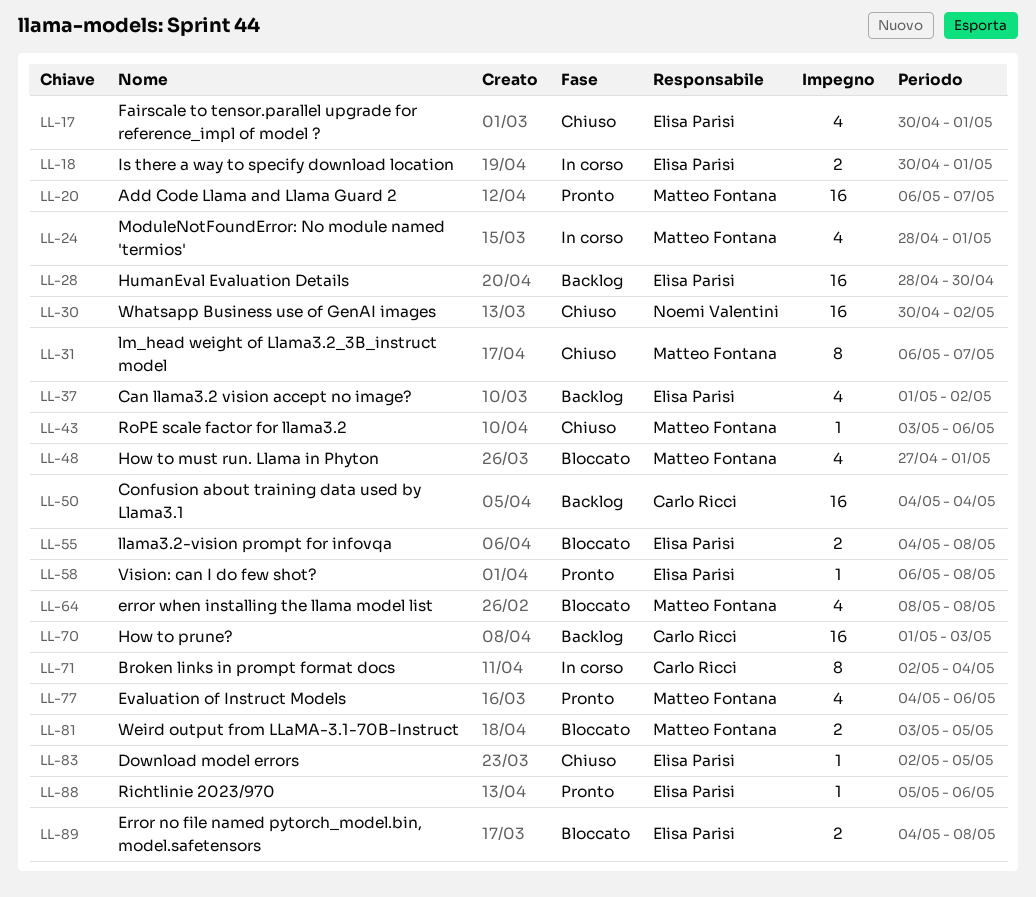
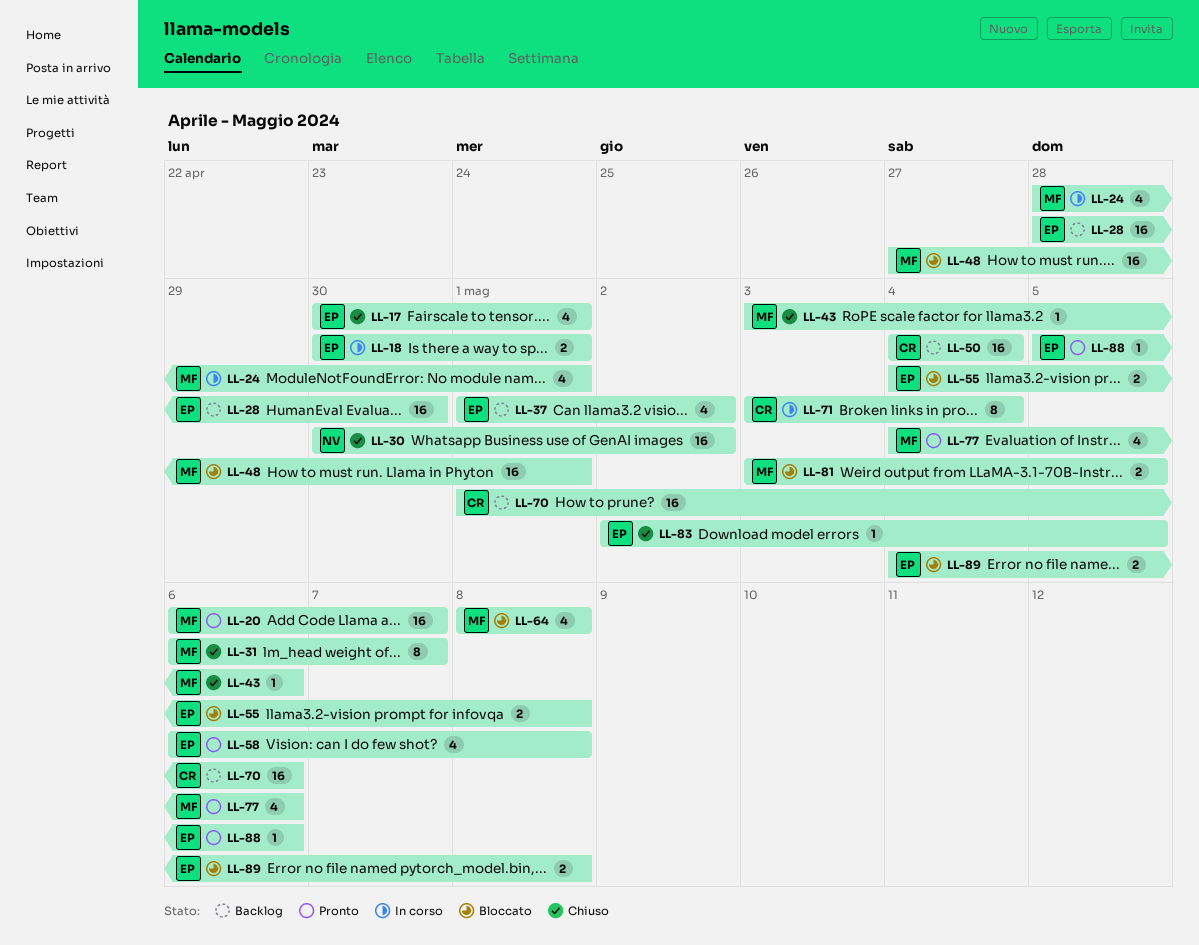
LL-48, estimate: 4 -> 16
LL-58, estimate: 1 -> 4
LL-70, due: May 3 -> May 6
LL-71, start: May 2 -> May 3

